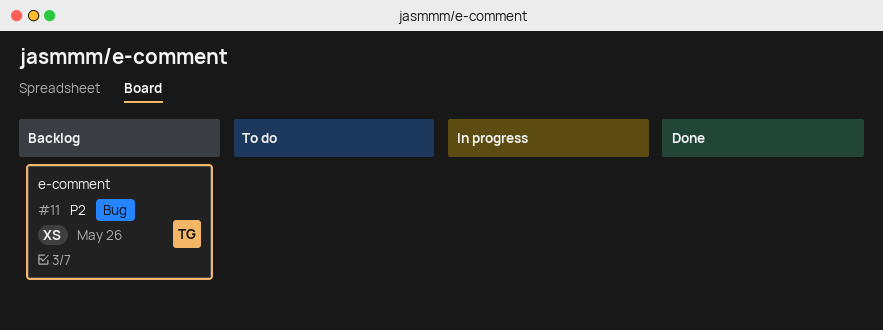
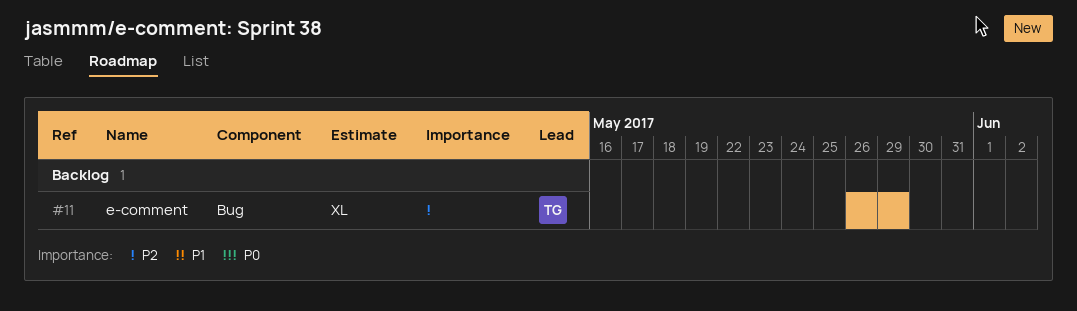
#11, estimate: XS -> XL
#11, due: May 26 -> May 29

